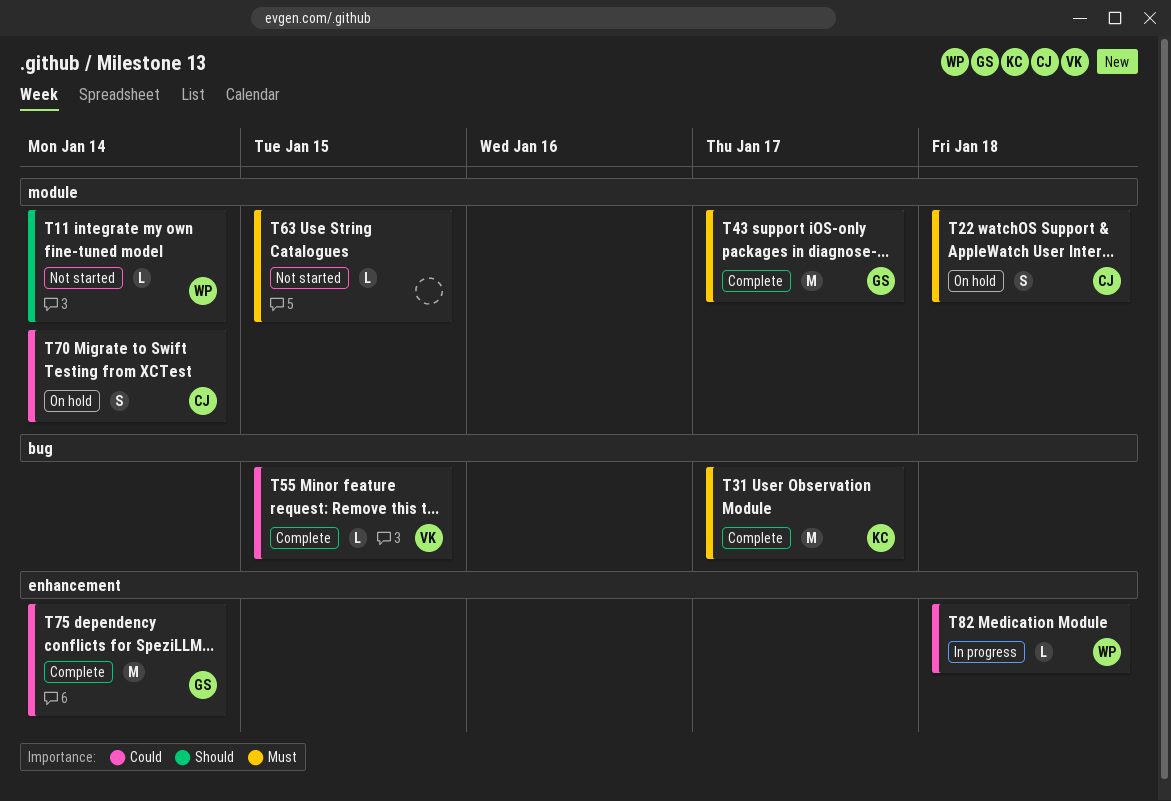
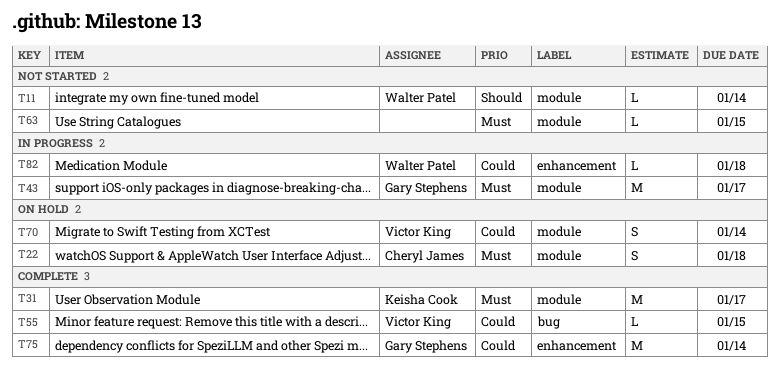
T31, label: bug -> module
T43, status: Complete -> In progress
T70, owner: Cheryl James -> Victor King

